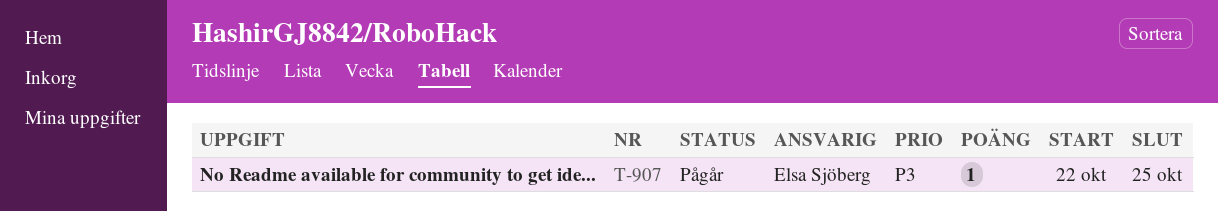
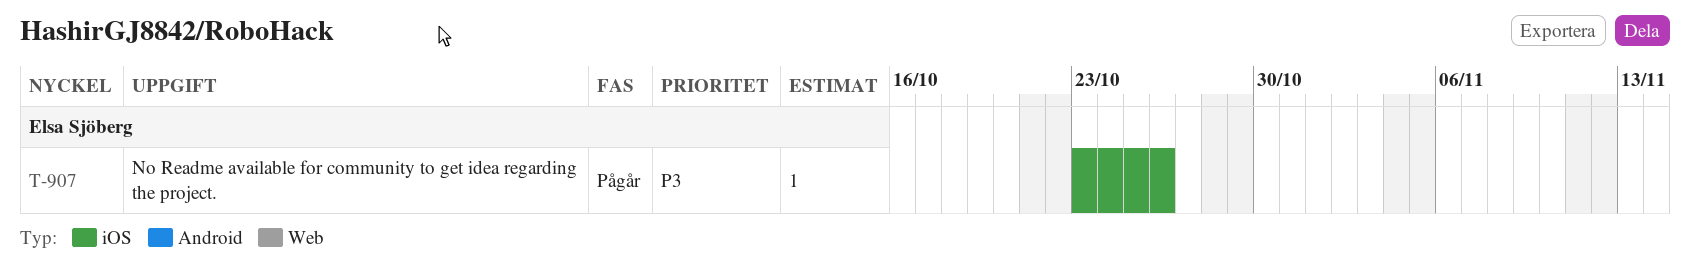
T-907, start: Oct 22 -> Oct 23
T-907, due: Oct 25 -> Oct 26

